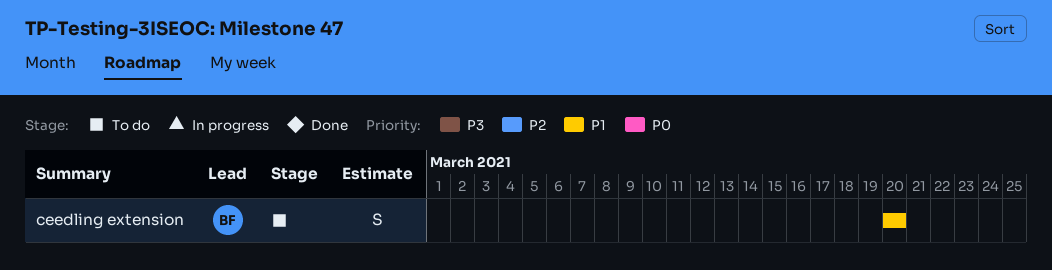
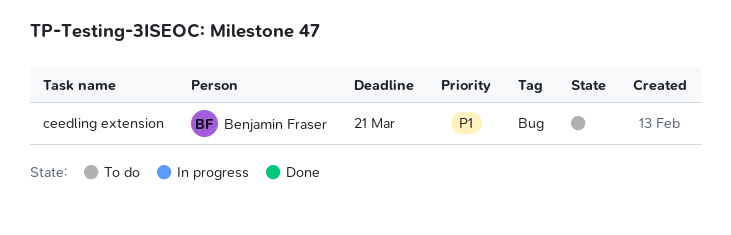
ceedling extension, due: Mar 20 -> Mar 21

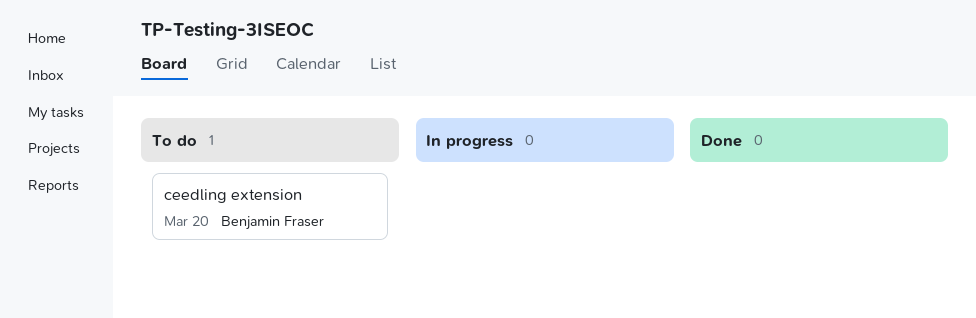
ceedling extension, due: Mar 21 -> Mar 20

